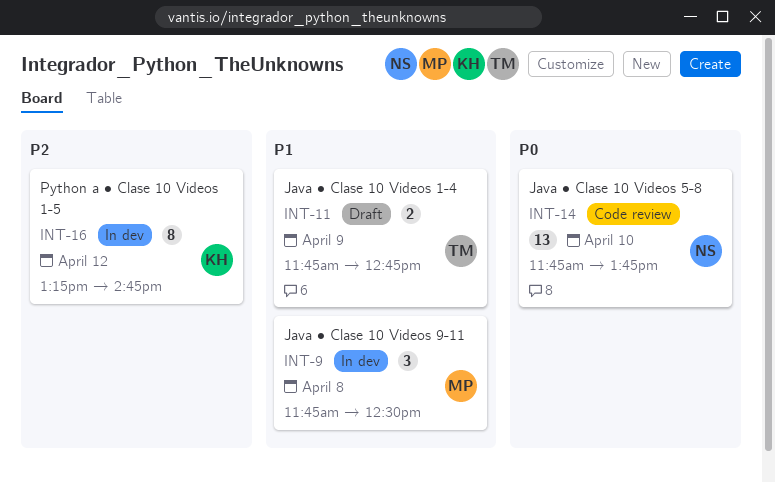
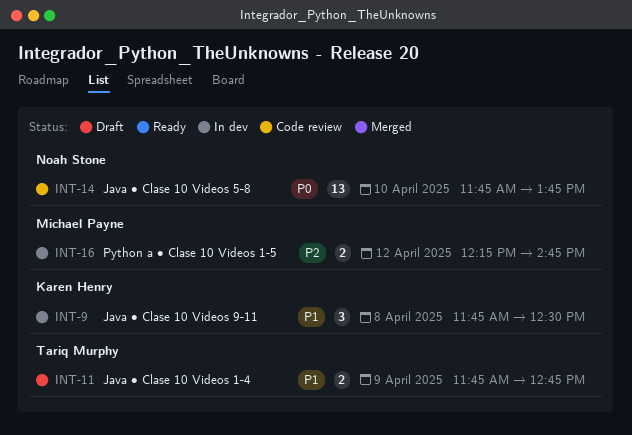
INT-9, owner: Michael Payne -> Karen Henry
INT-16, owner: Karen Henry -> Michael Payne
INT-16, estimate: 8 -> 2
INT-16, begins: 13:15 -> 12:15

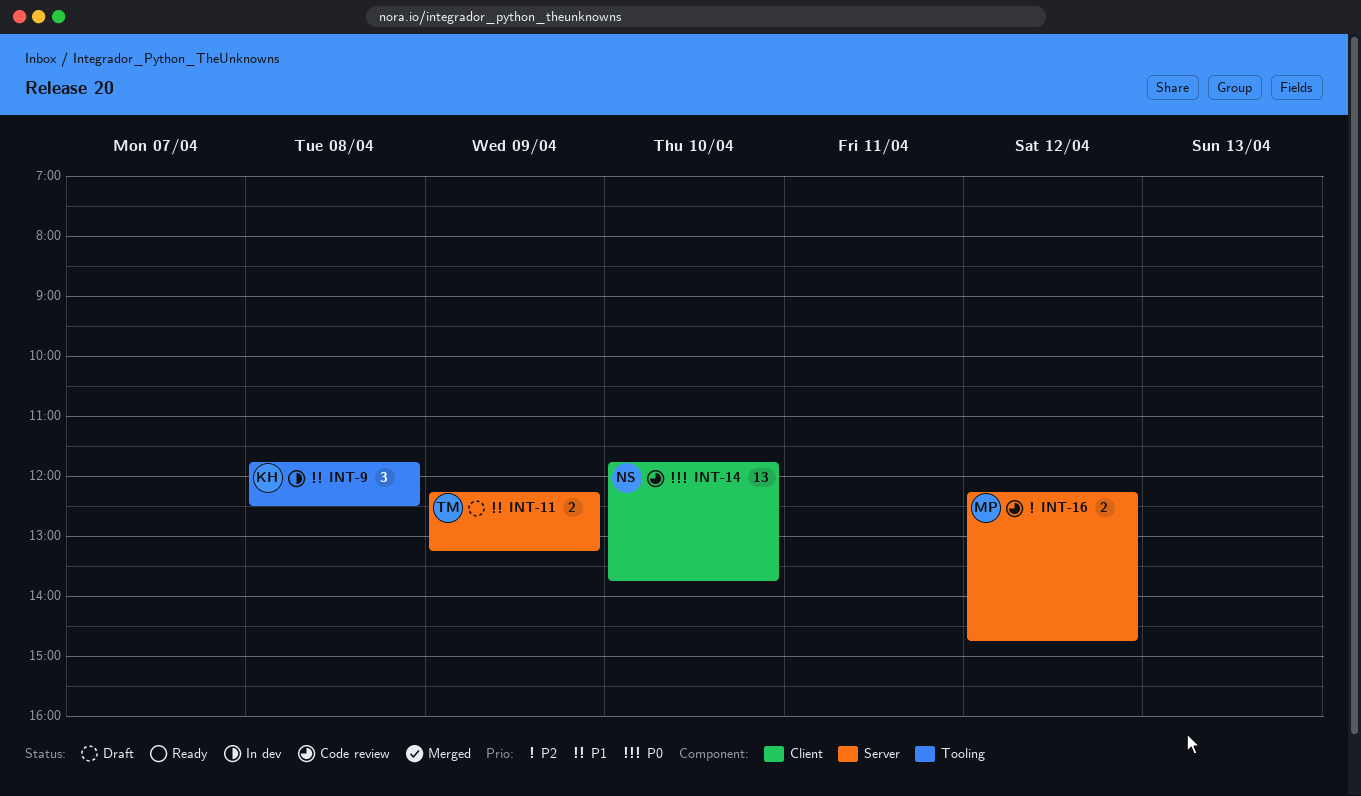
INT-11, begins: 11:45 -> 12:15
INT-11, ends: 12:45 -> 13:15
INT-16, status: In dev -> Code review

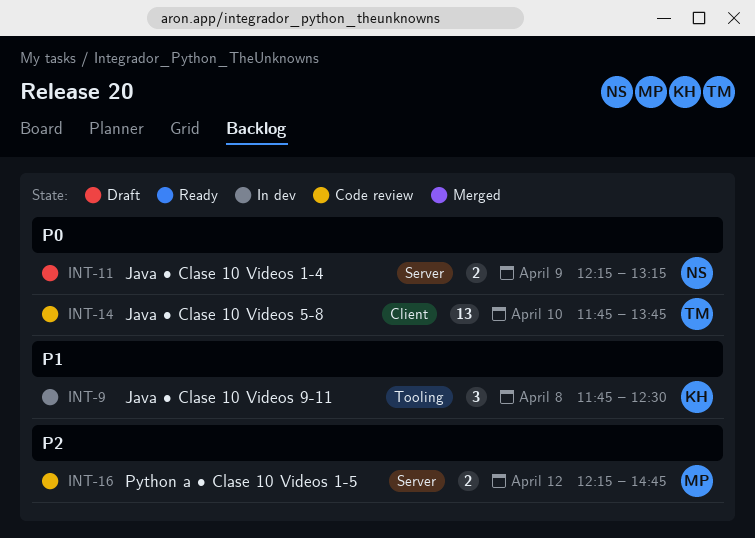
INT-11, owner: TM -> NS
INT-11, priority: P1 -> P0
INT-14, owner: NS -> TM

